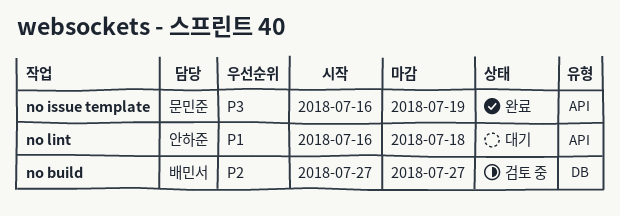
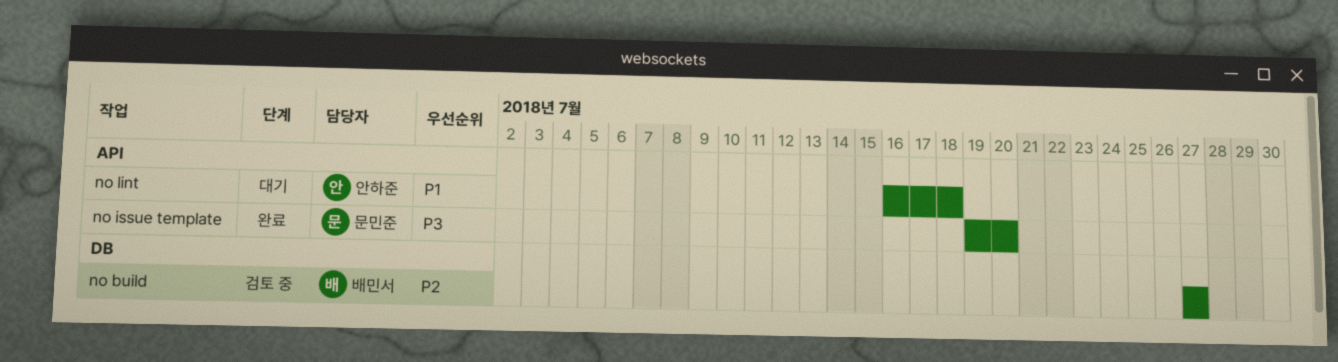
no issue template, start: Jul 16 -> Jul 19
no issue template, due: Jul 19 -> Jul 20

